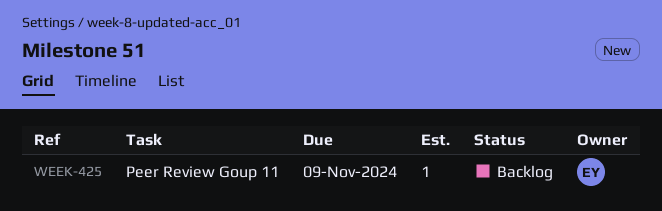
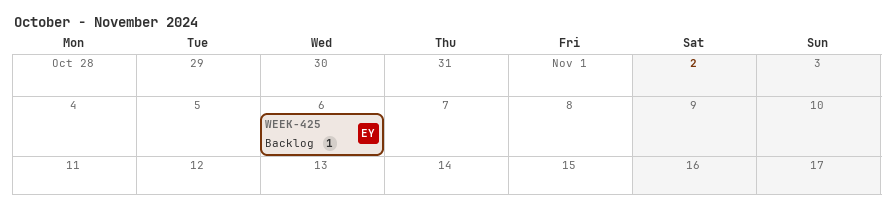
WEEK-425, due: Nov 9 -> Nov 6

